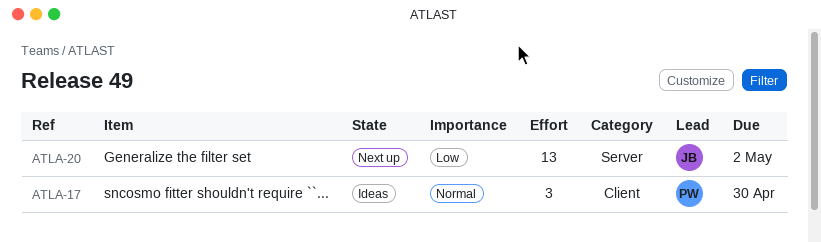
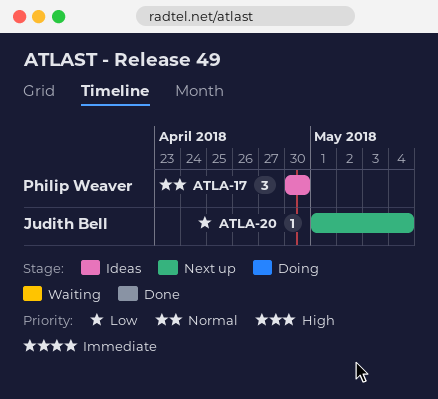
ATLA-20, estimate: 13 -> 1
ATLA-20, due: May 2 -> May 4

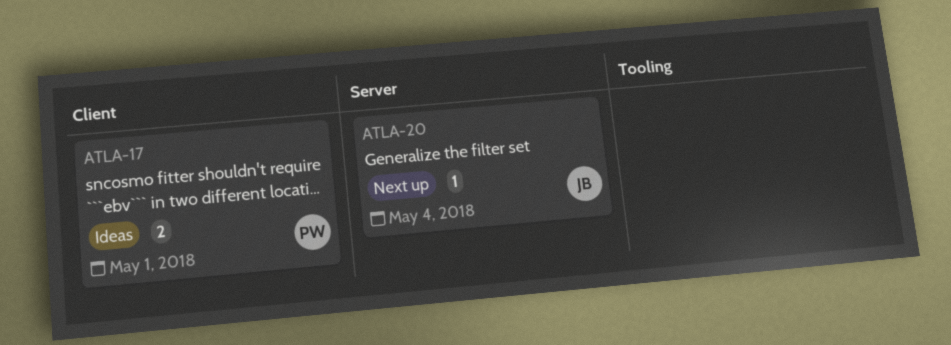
ATLA-17, estimate: 3 -> 2
ATLA-17, due: Apr 30 -> May 1

